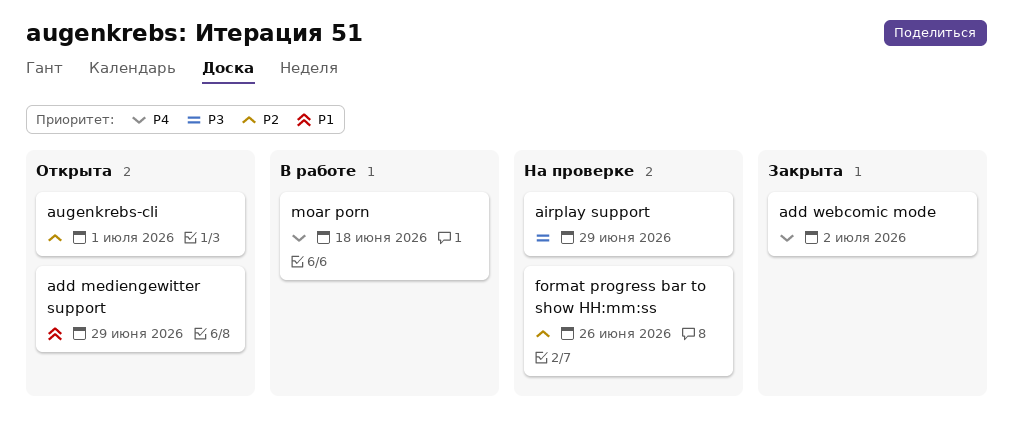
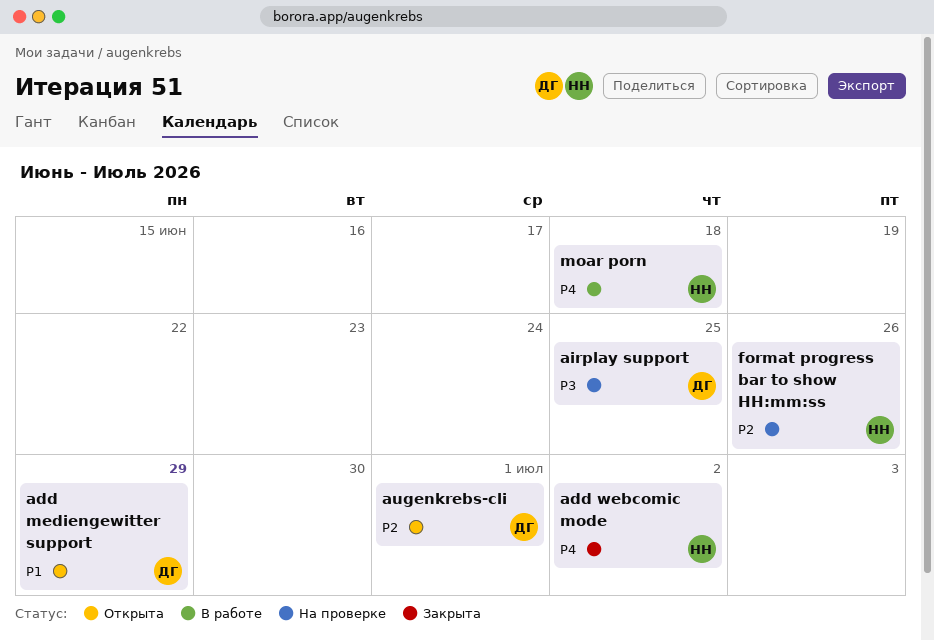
airplay support, due: Jun 29 -> Jun 25

